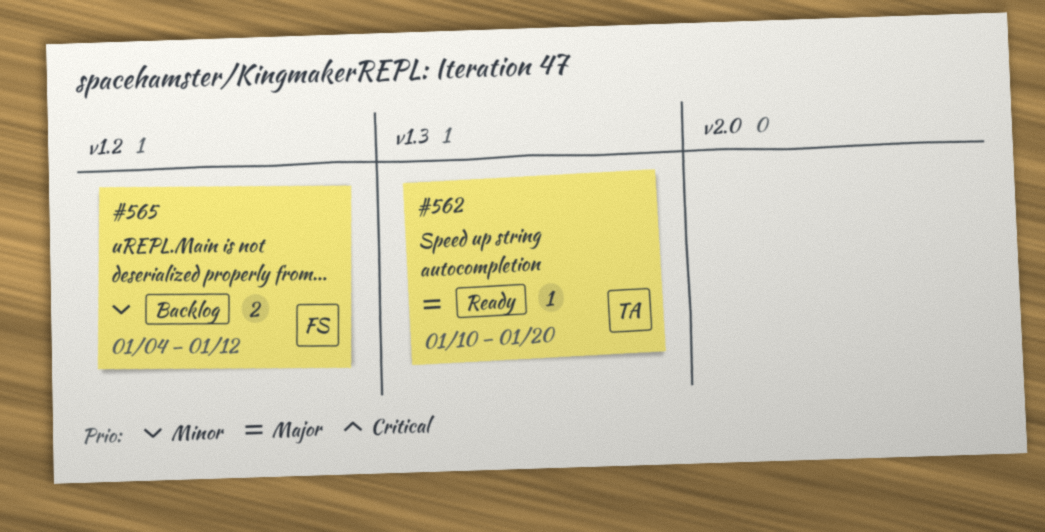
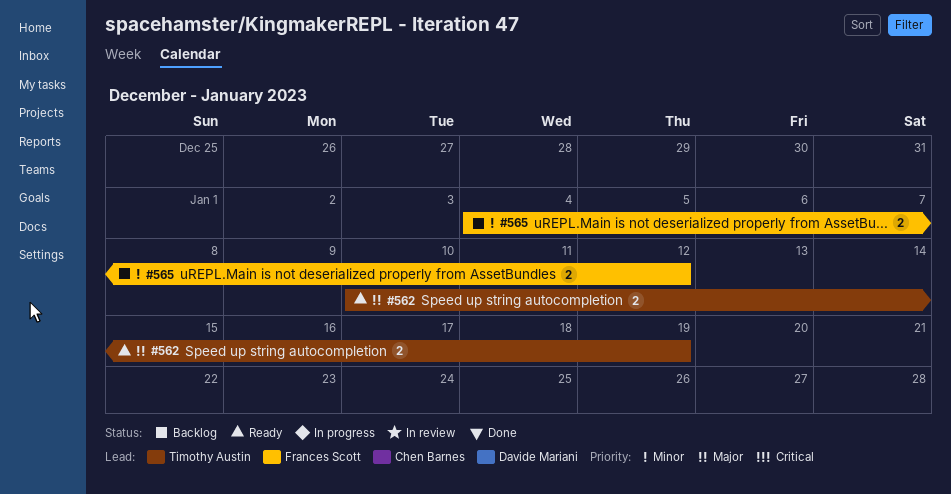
#562, estimate: 1 -> 2
#562, due: Jan 20 -> Jan 19

